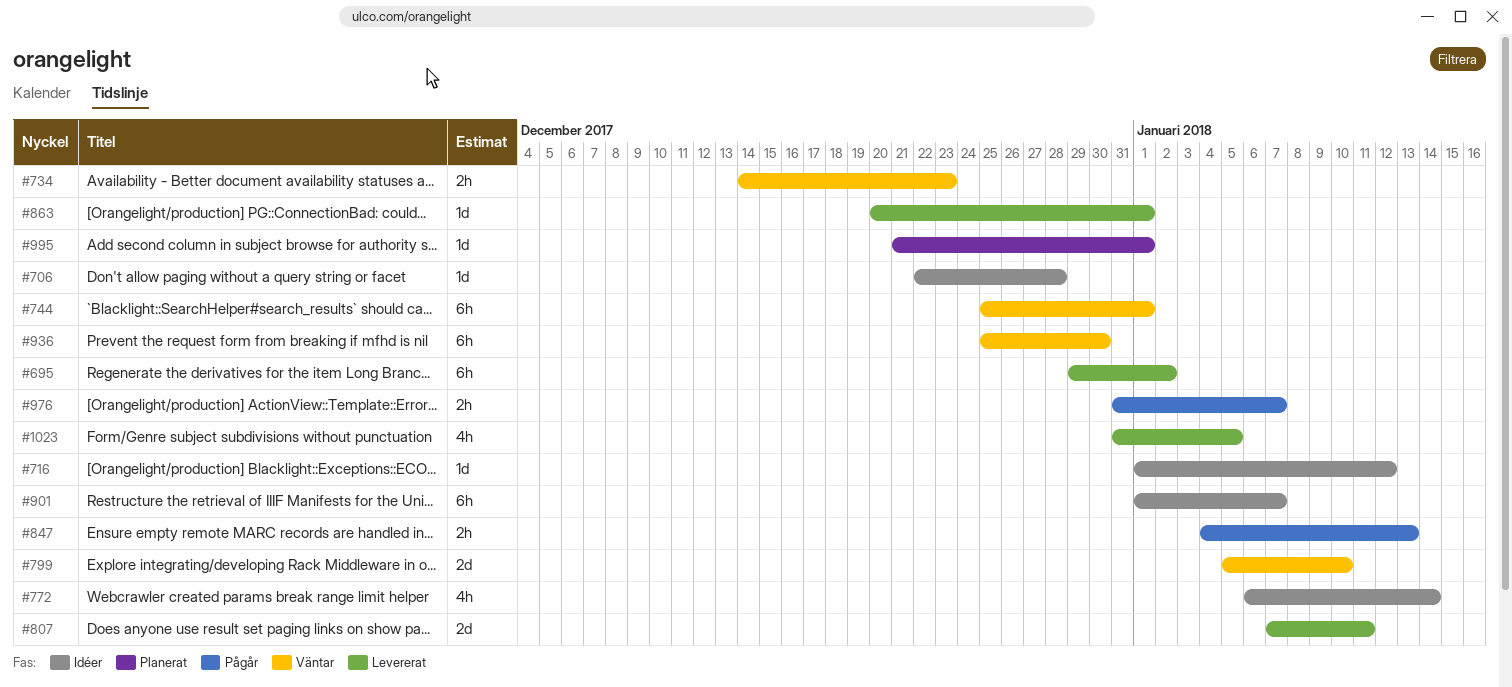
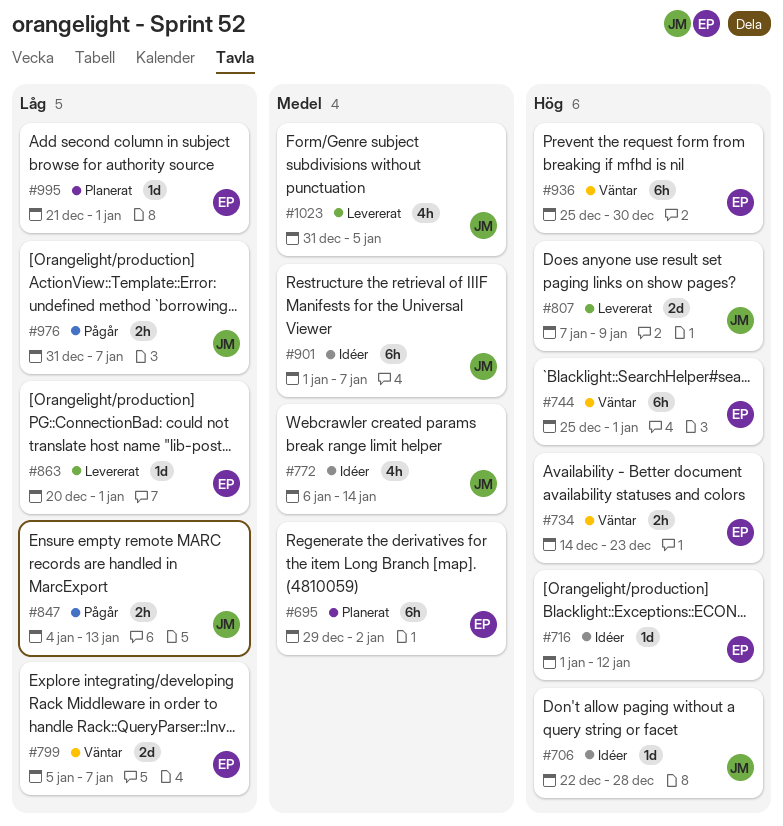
#695, status: Levererat -> Planerat
#799, due: Jan 10 -> Jan 7
#807, due: Jan 11 -> Jan 9

